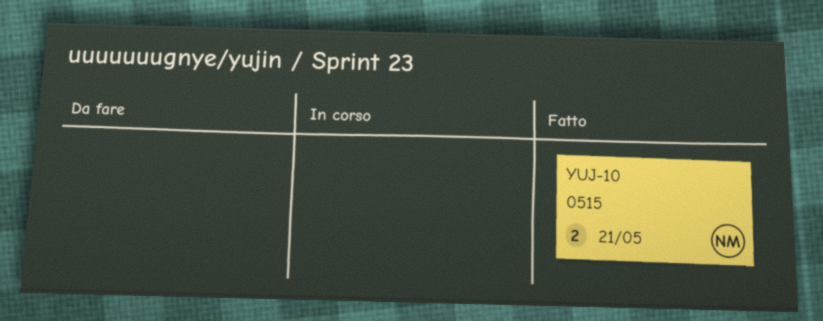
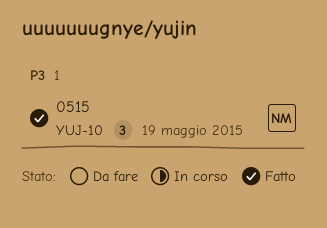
YUJ-10, estimate: 2 -> 3
YUJ-10, due: May 21 -> May 19

